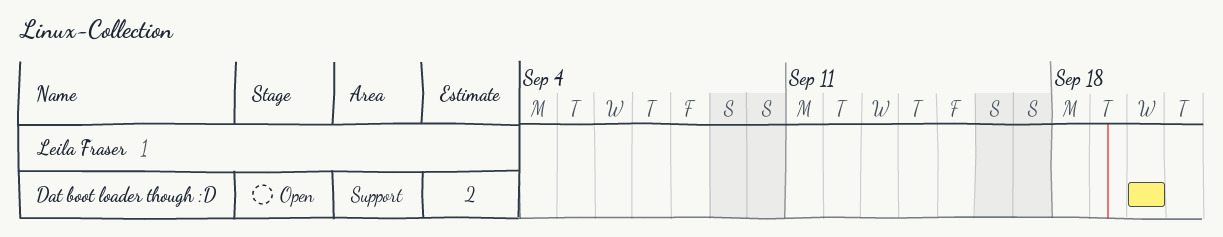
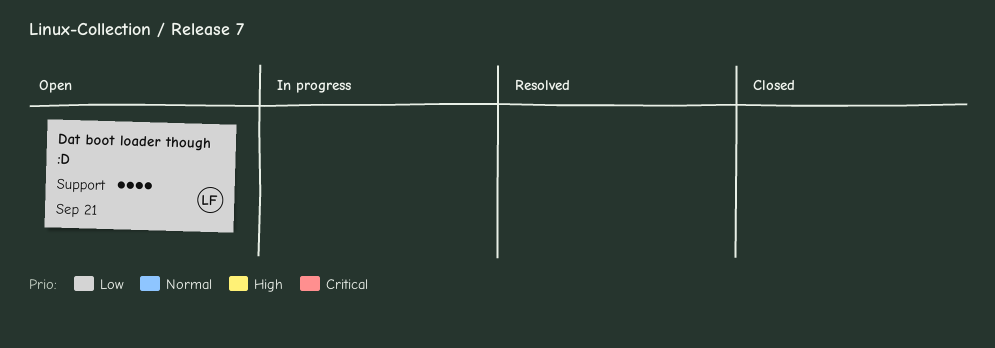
Dat boot loader though :D, estimate: 2 -> 4
Dat boot loader though :D, due: Sep 20 -> Sep 21

